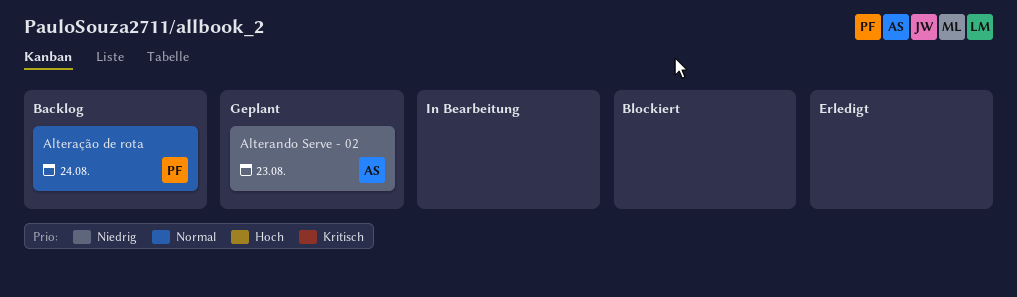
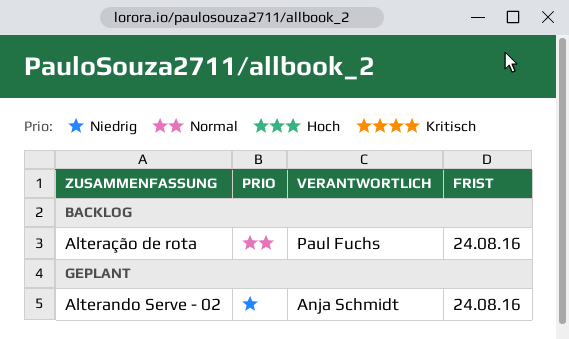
Alterando Serve - 02, due: Aug 23 -> Aug 24

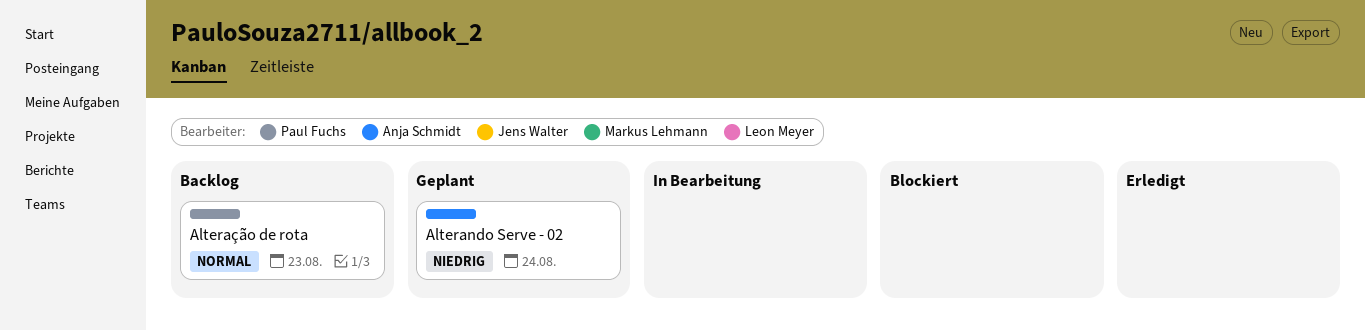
Alteração de rota, due: Aug 24 -> Aug 23

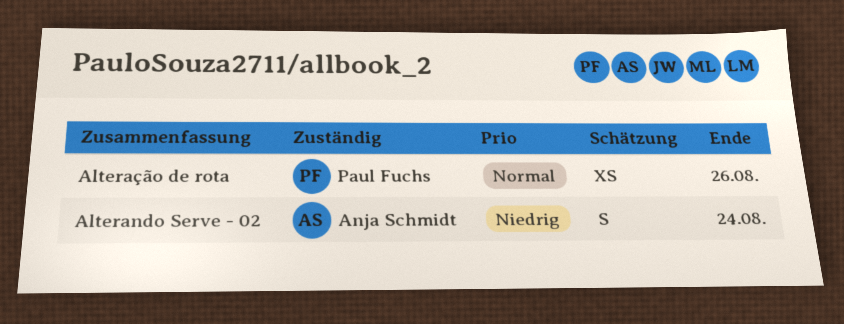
Alteração de rota, due: Aug 23 -> Aug 26

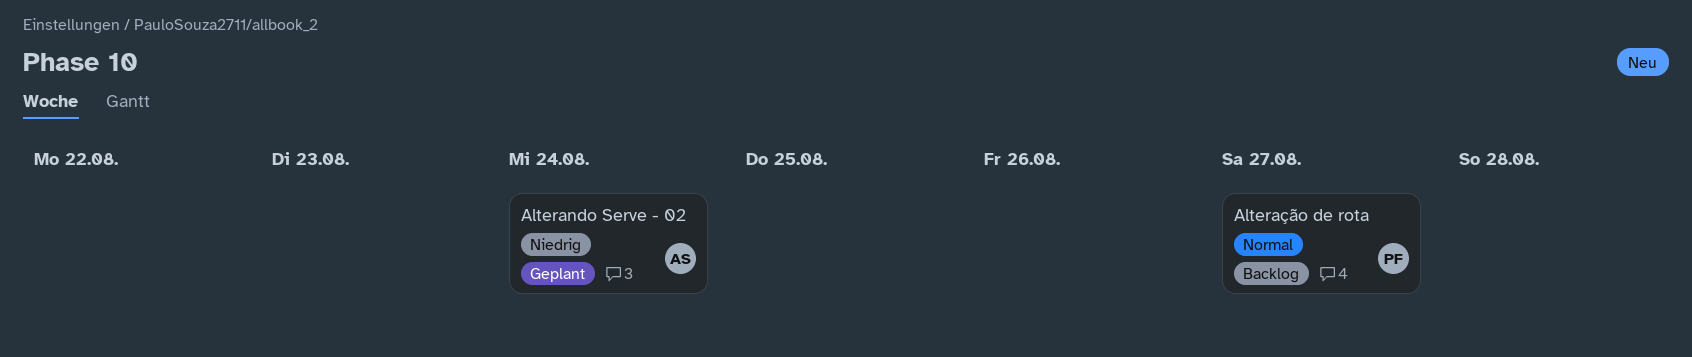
Alteração de rota, due: Aug 26 -> Aug 27

